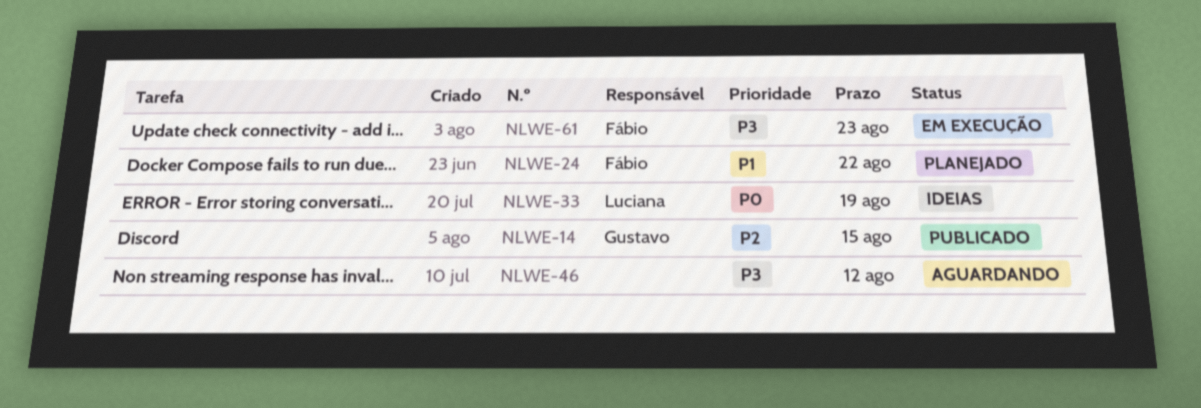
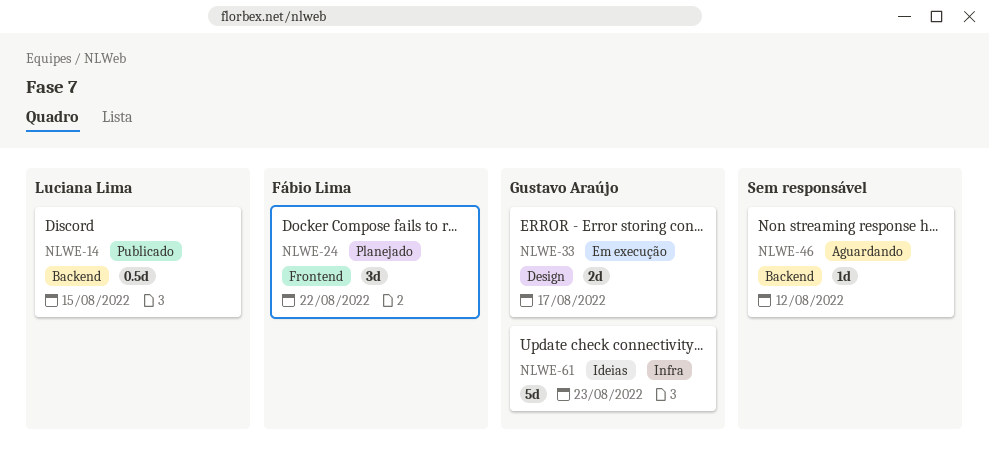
NLWE-14, owner: Gustavo Araújo -> Luciana Lima
NLWE-33, status: Ideias -> Em execução
NLWE-33, owner: Luciana Lima -> Gustavo Araújo
NLWE-33, due: Aug 19 -> Aug 17
NLWE-61, status: Em execução -> Ideias
NLWE-61, owner: Fábio Lima -> Gustavo Araújo

